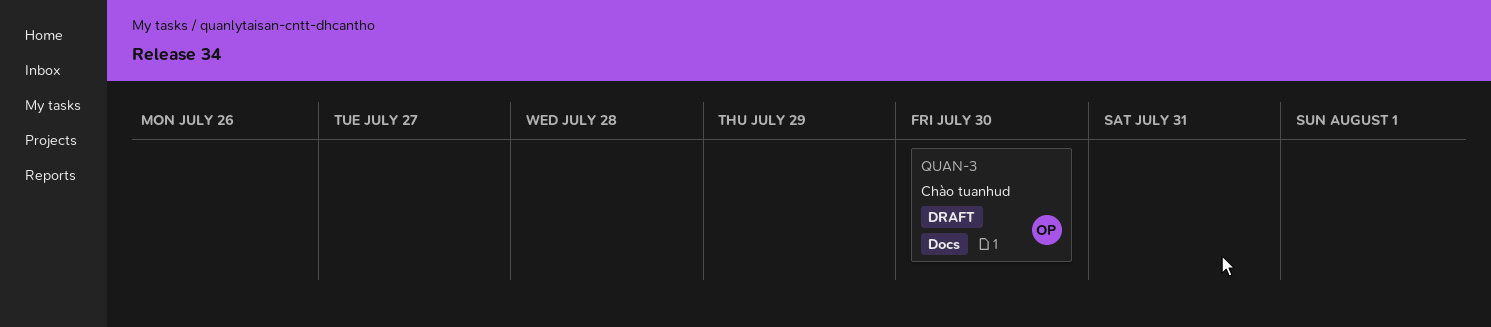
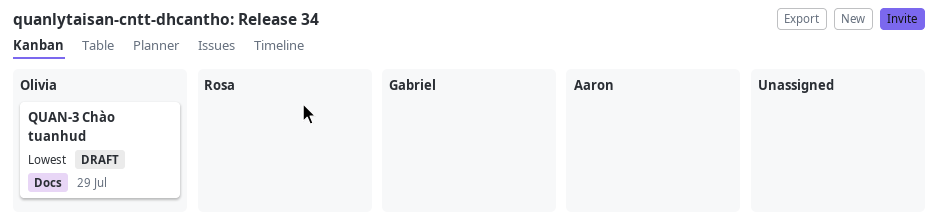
QUAN-3, due: Jul 30 -> Jul 29

